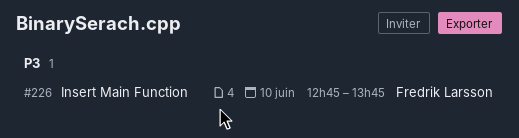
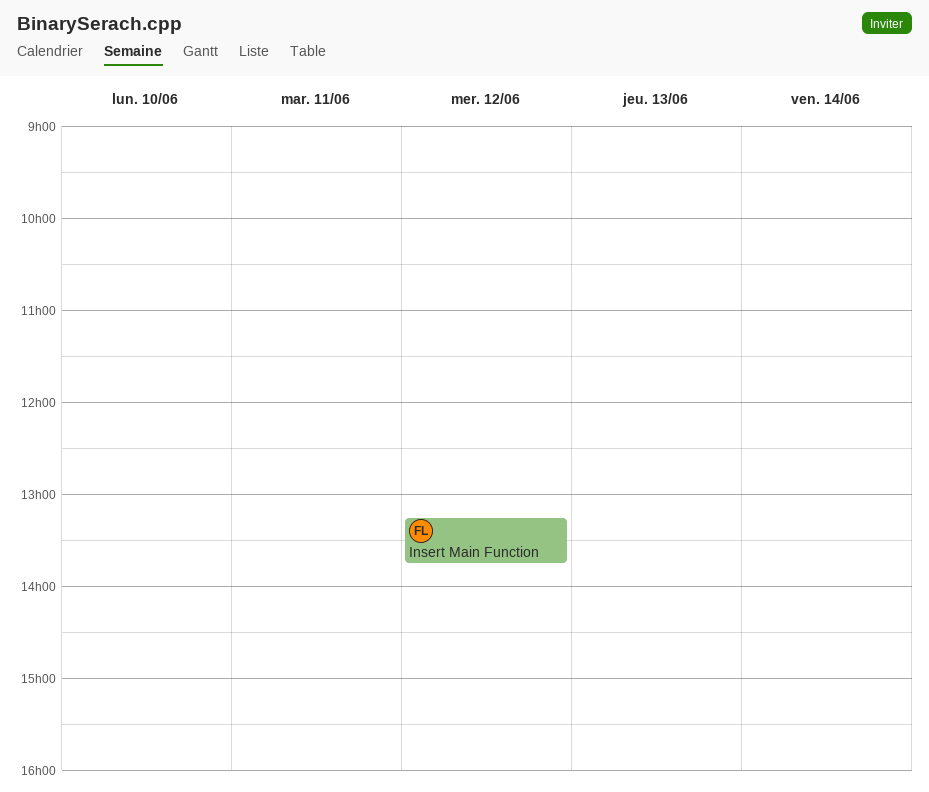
Insert Main Function, day: Jun 10 -> Jun 12
Insert Main Function, begins: 12:45 -> 13:15

